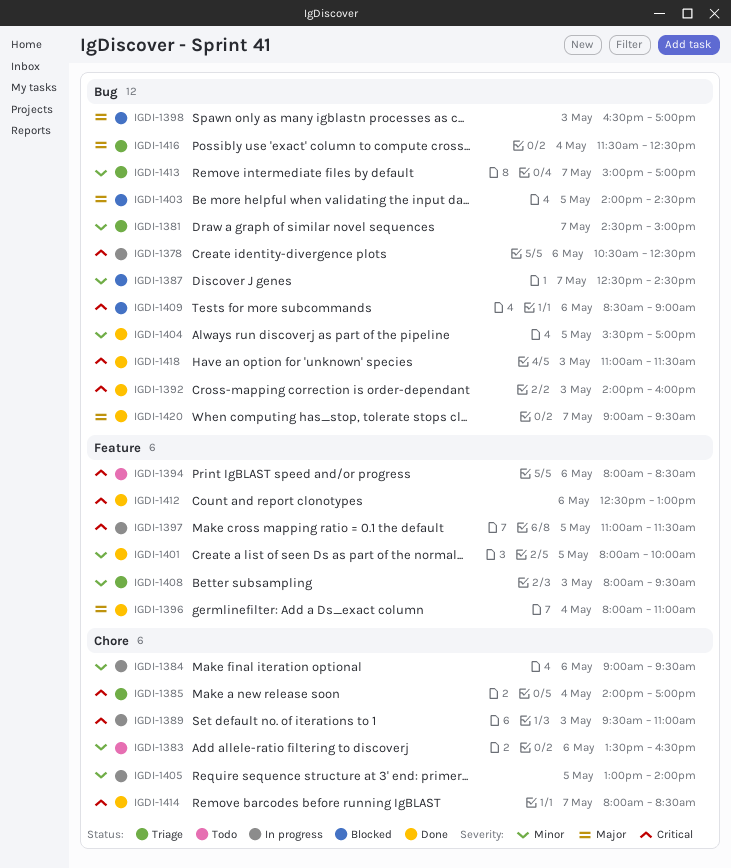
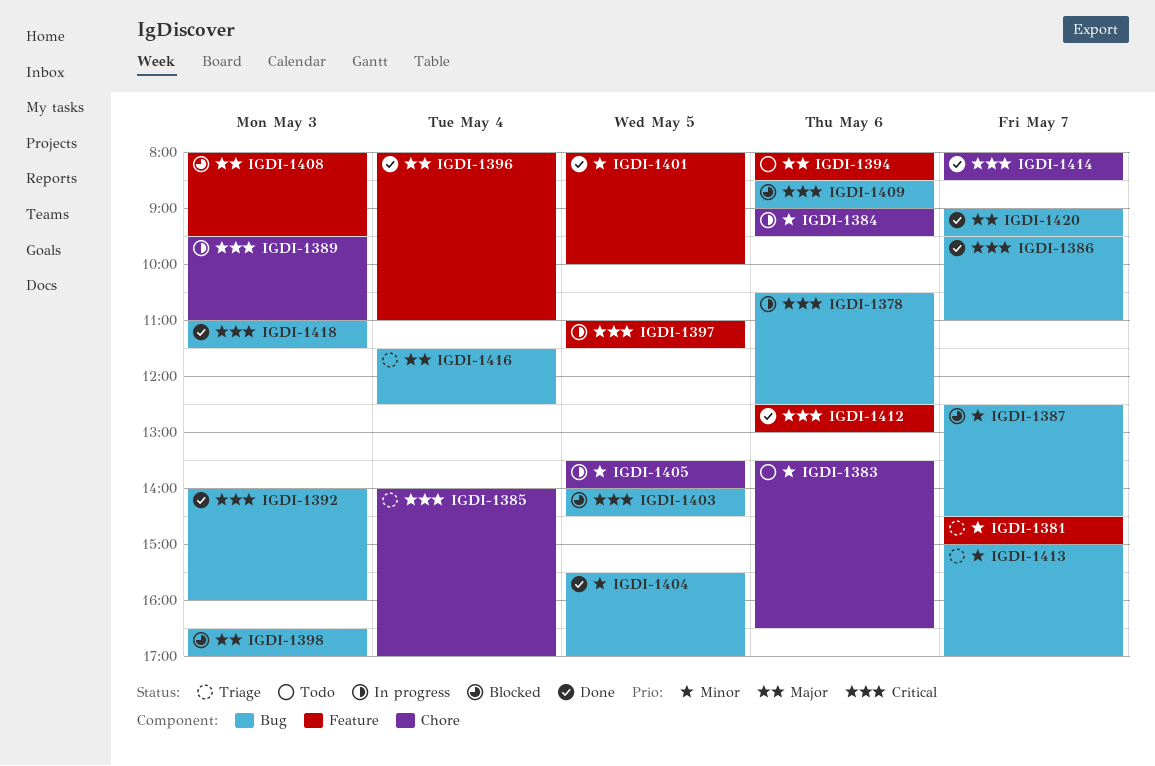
IGDI-1381, label: Bug -> Feature
IGDI-1386: none -> present
IGDI-1394, priority: Critical -> Major
IGDI-1403, priority: Major -> Critical
IGDI-1405, begins: 13:00 -> 13:30
IGDI-1408, status: Triage -> Blocked
IGDI-1408, priority: Minor -> Major

